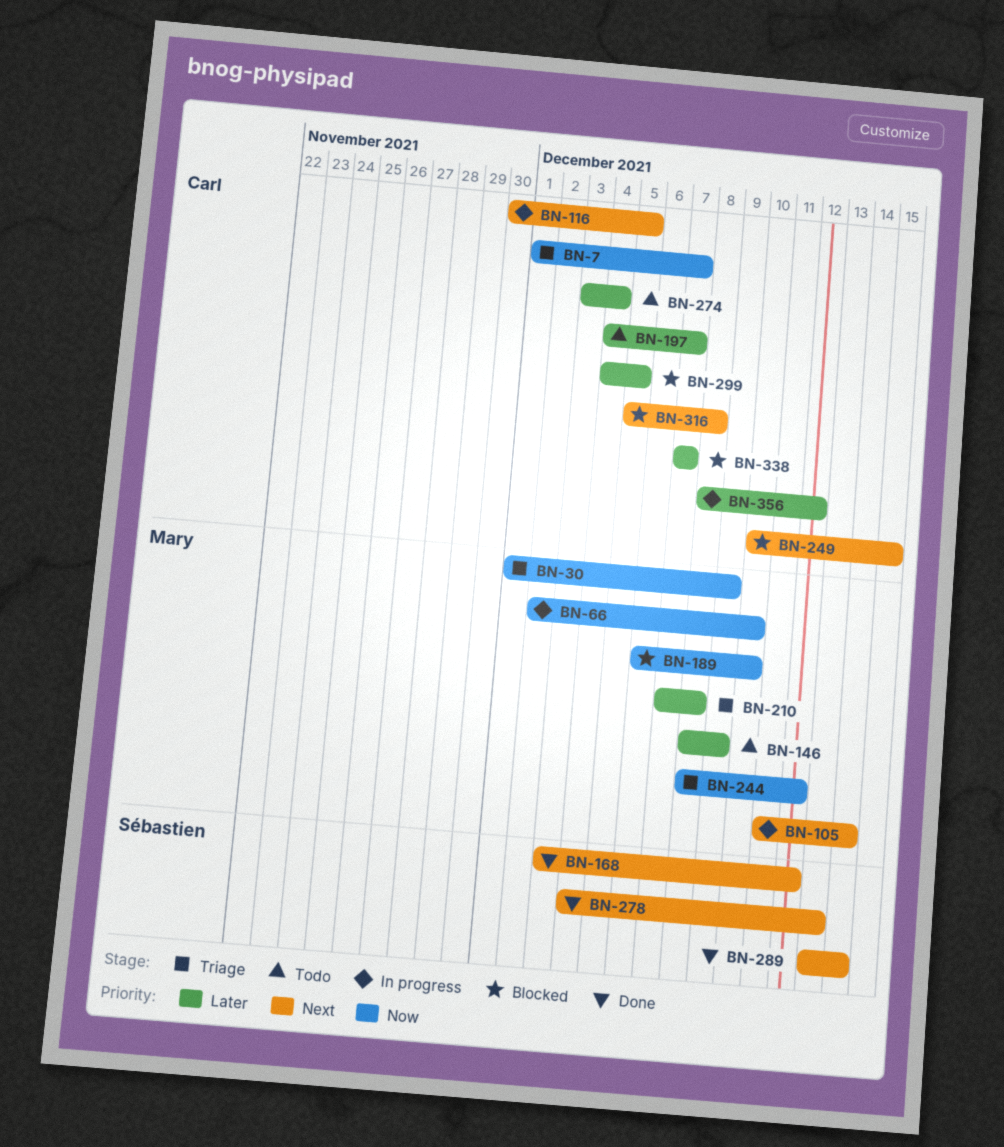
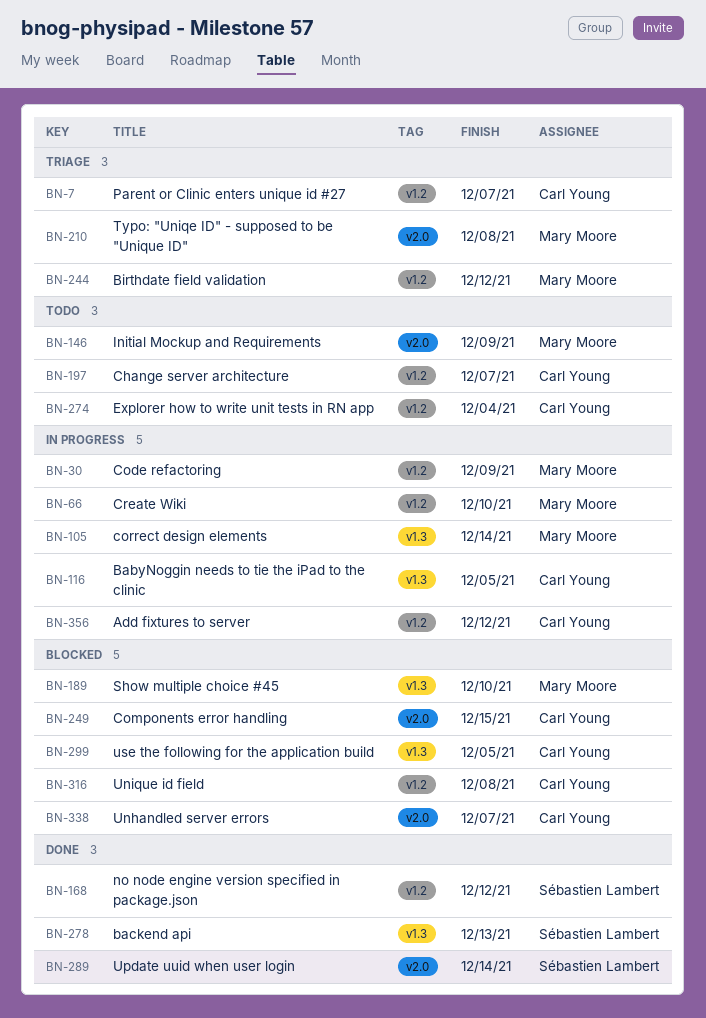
BN-30, status: Triage -> In progress

